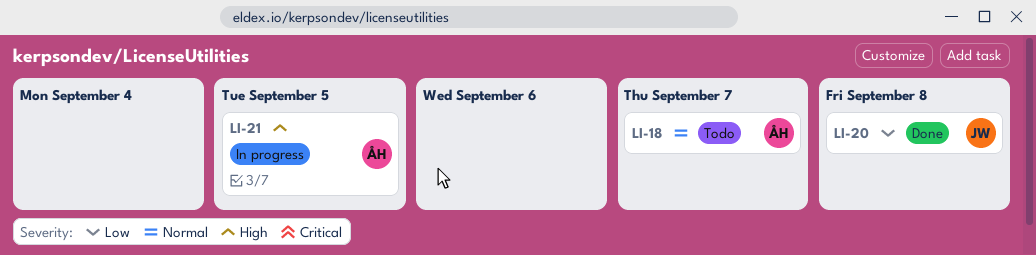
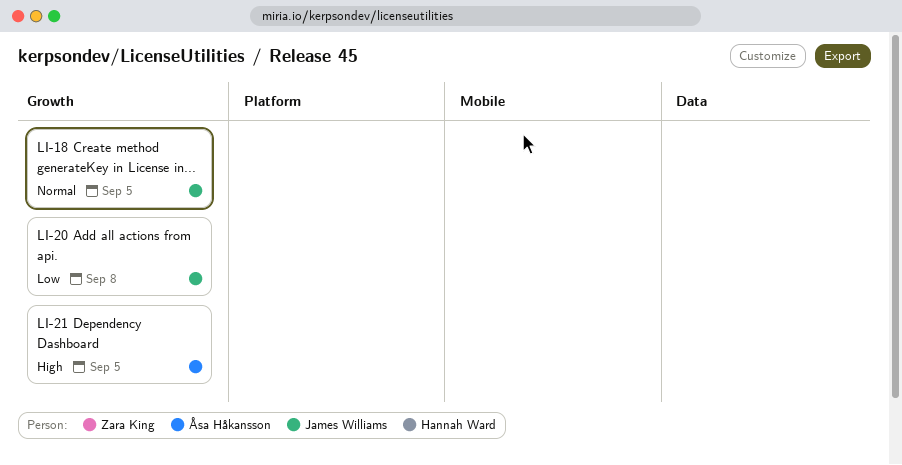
LI-18, owner: Åsa Håkansson -> James Williams
LI-18, due: Sep 7 -> Sep 5

